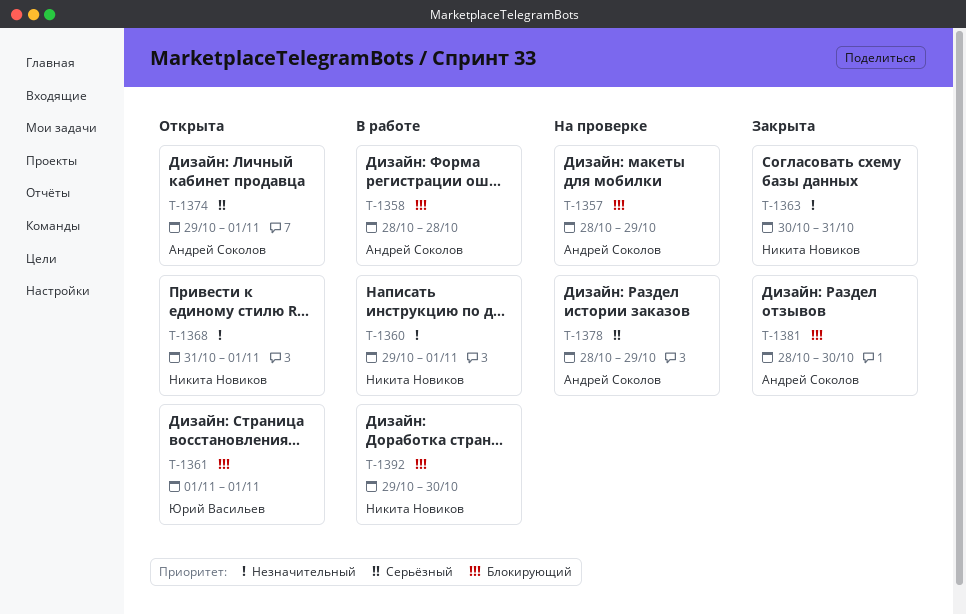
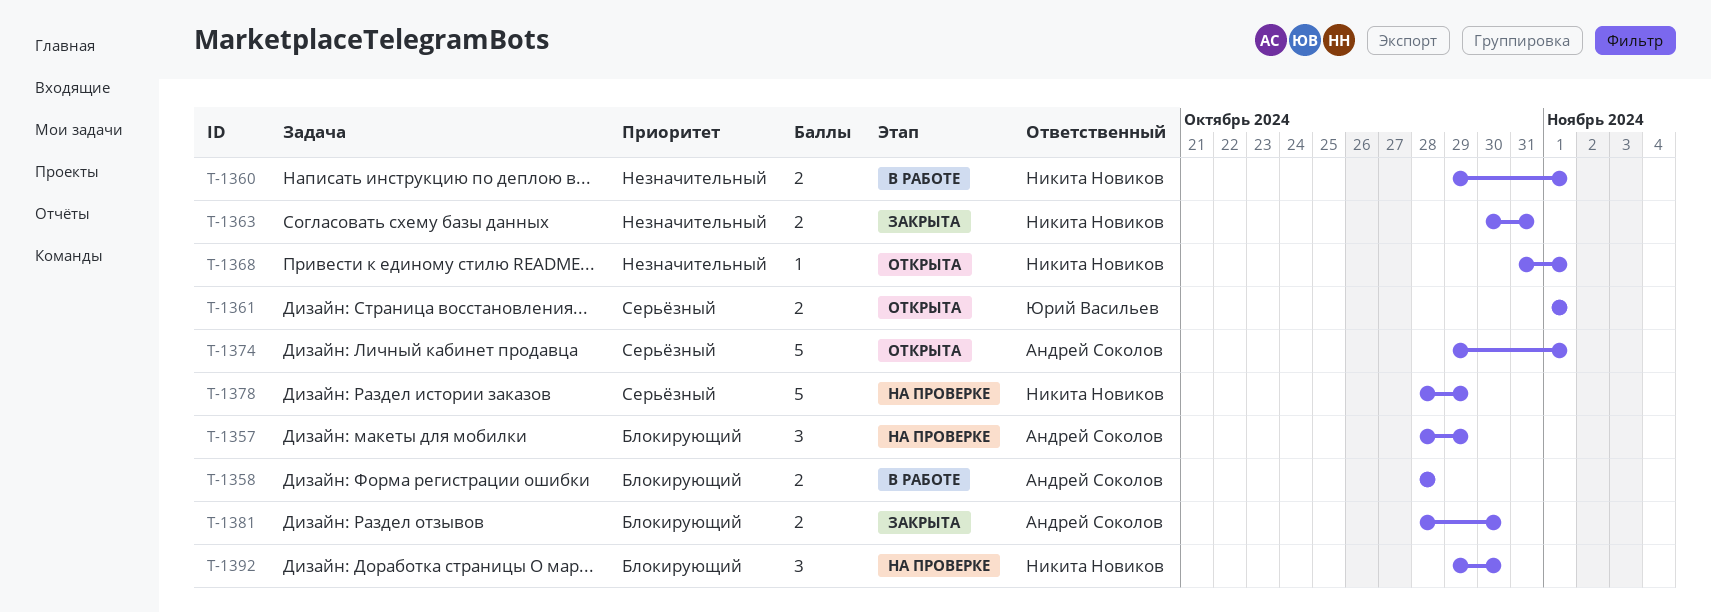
T-1361, priority: Блокирующий -> Серьёзный
T-1378, owner: Андрей Соколов -> Никита Новиков
T-1392, status: В работе -> На проверке

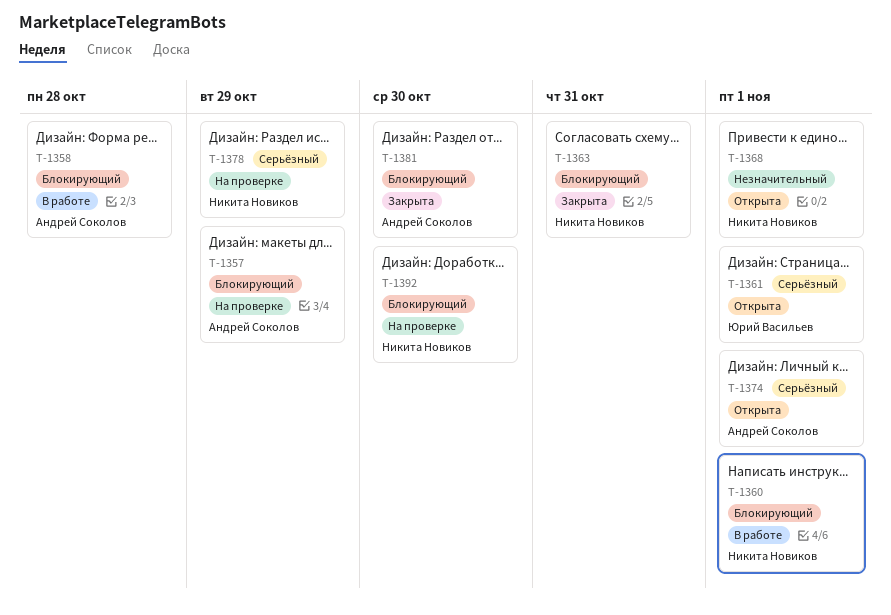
T-1360, priority: Незначительный -> Блокирующий
T-1363, priority: Незначительный -> Блокирующий

